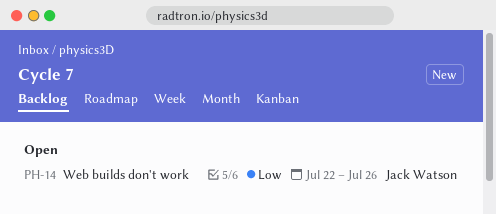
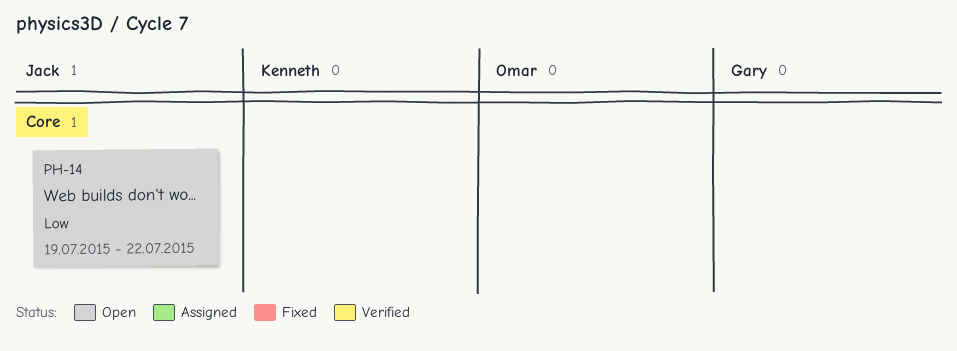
PH-14, start: Jul 22 -> Jul 19
PH-14, due: Jul 26 -> Jul 22

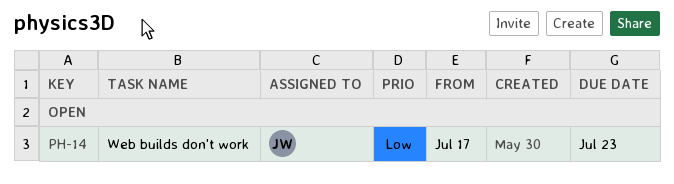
PH-14, start: Jul 19 -> Jul 17
PH-14, due: Jul 22 -> Jul 23

